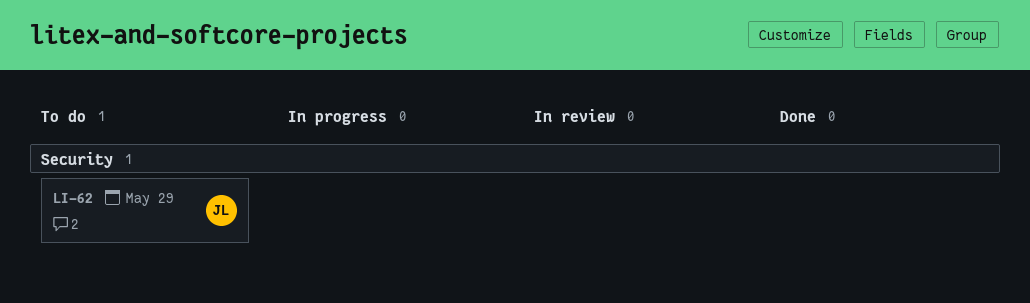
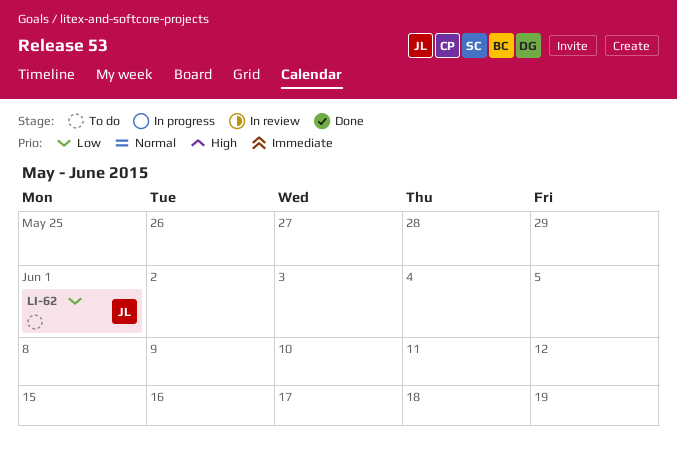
LI-62, due: May 29 -> Jun 1

